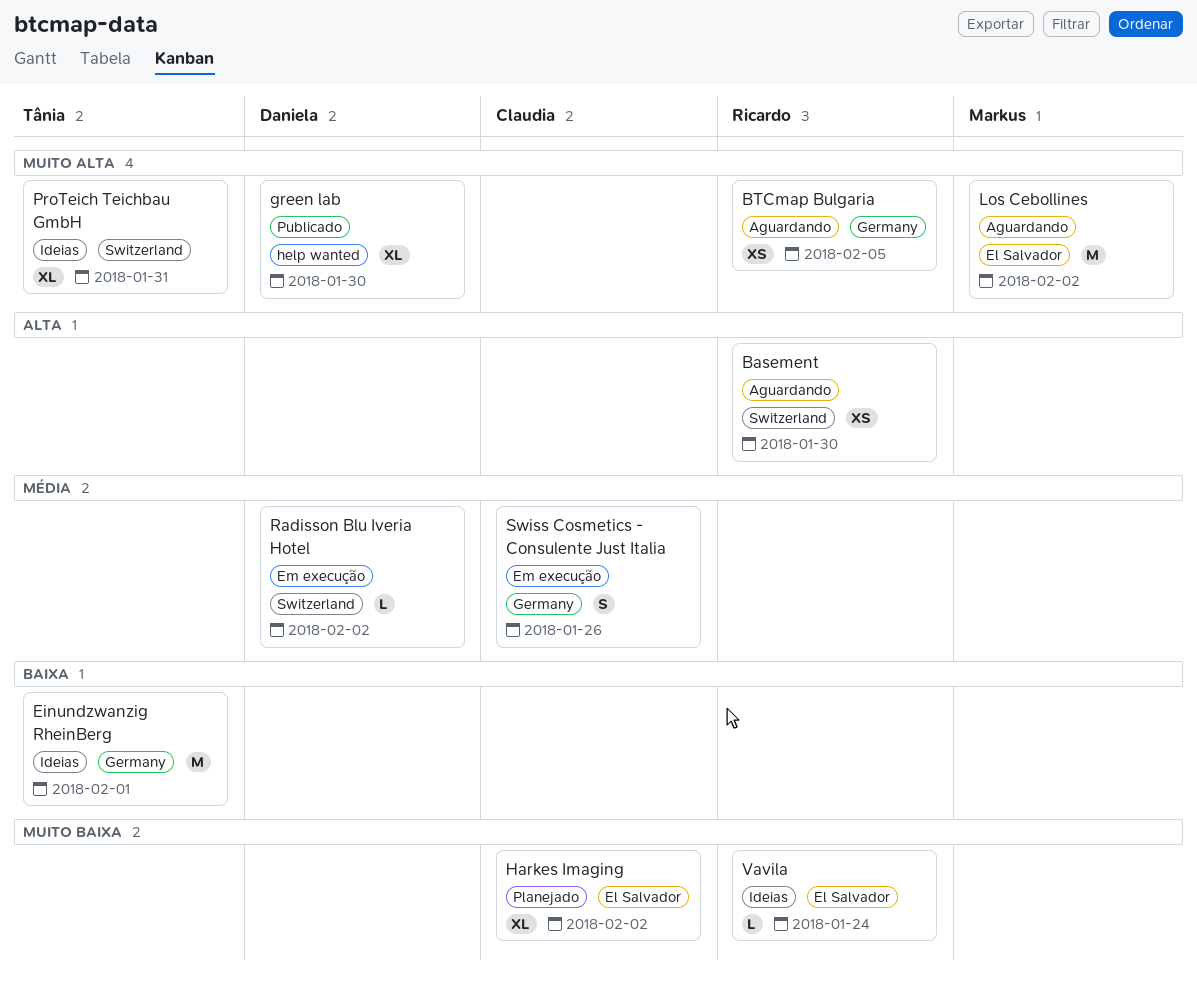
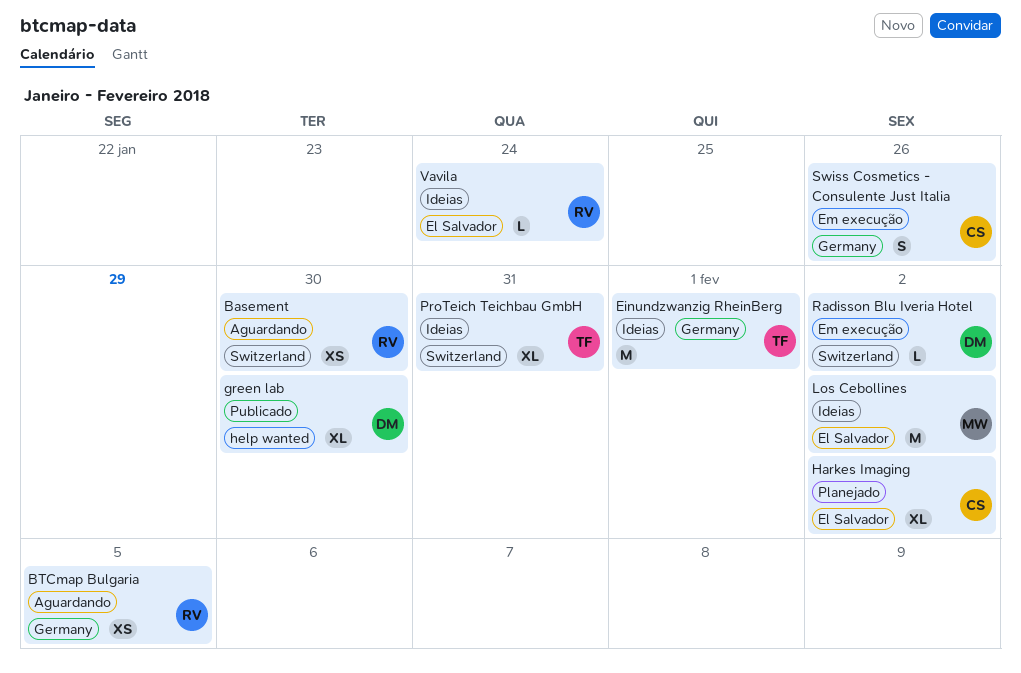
Los Cebollines, status: Aguardando -> Ideias

